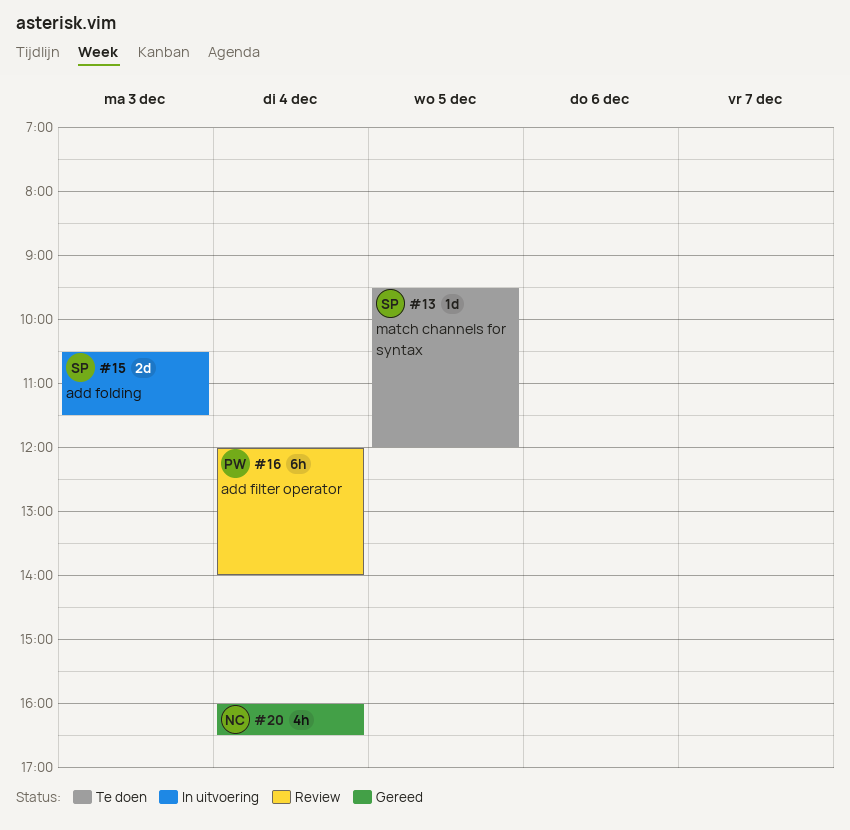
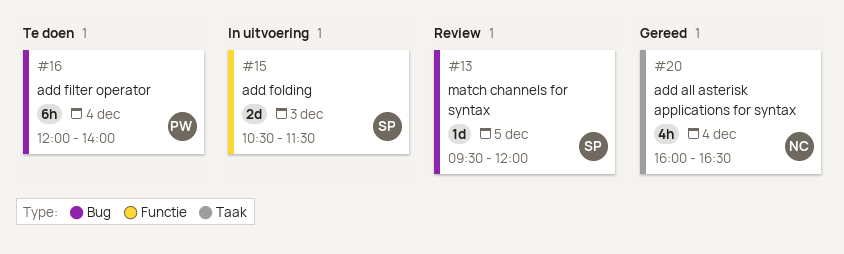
#13, status: Te doen -> Review
#16, status: Review -> Te doen

